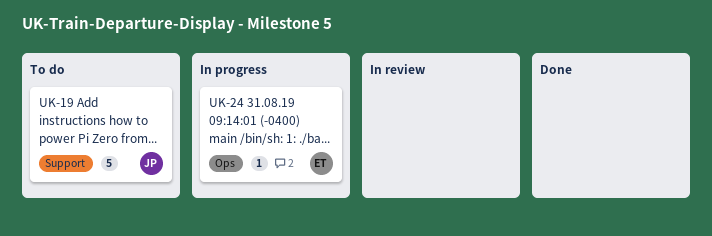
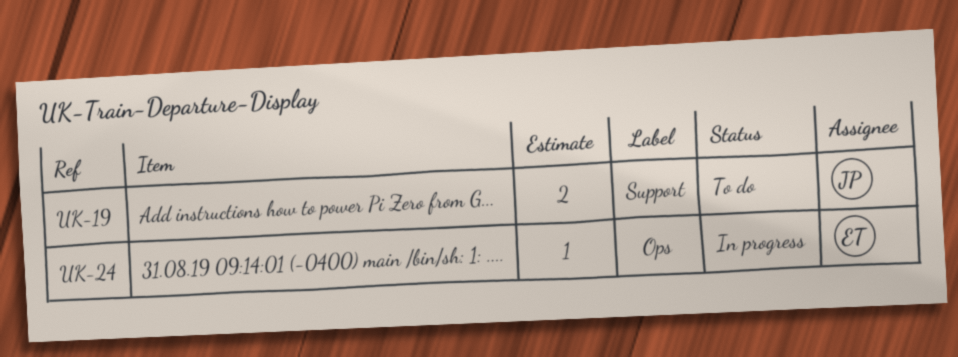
UK-19, estimate: 5 -> 2

